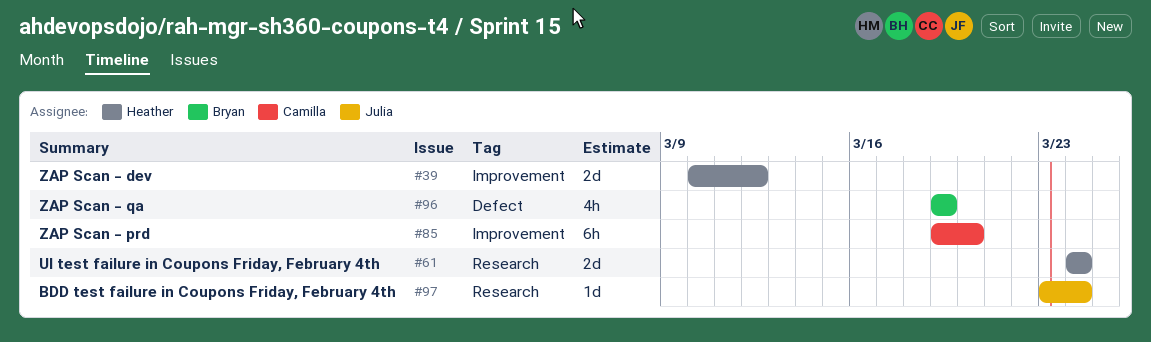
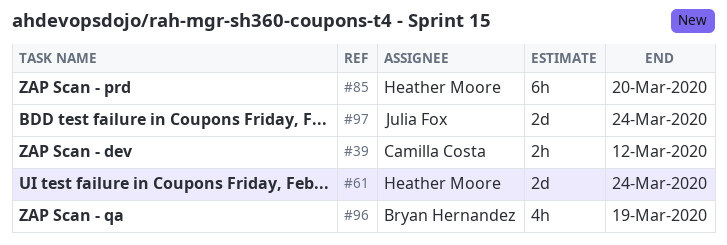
#39, owner: Heather Moore -> Camilla Costa
#39, estimate: 2d -> 2h
#85, owner: Camilla Costa -> Heather Moore
#97, estimate: 1d -> 2d

